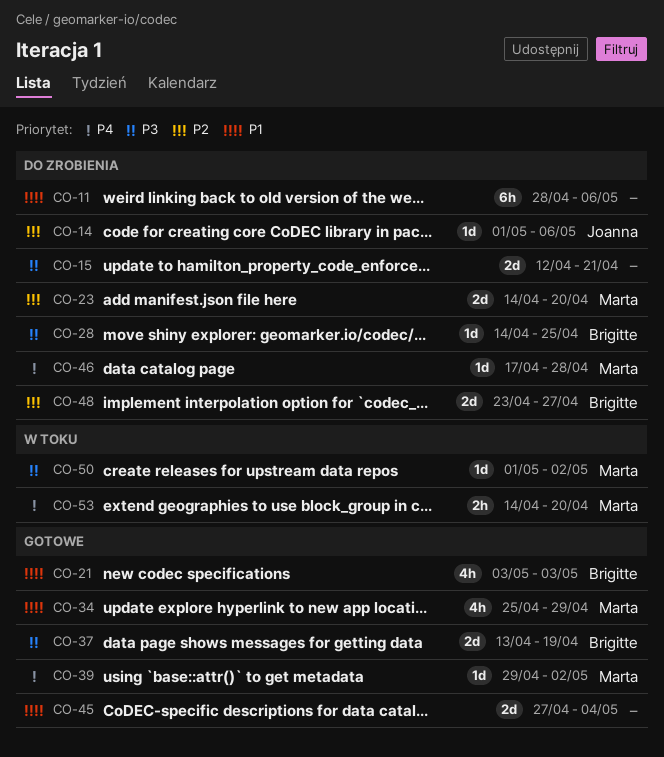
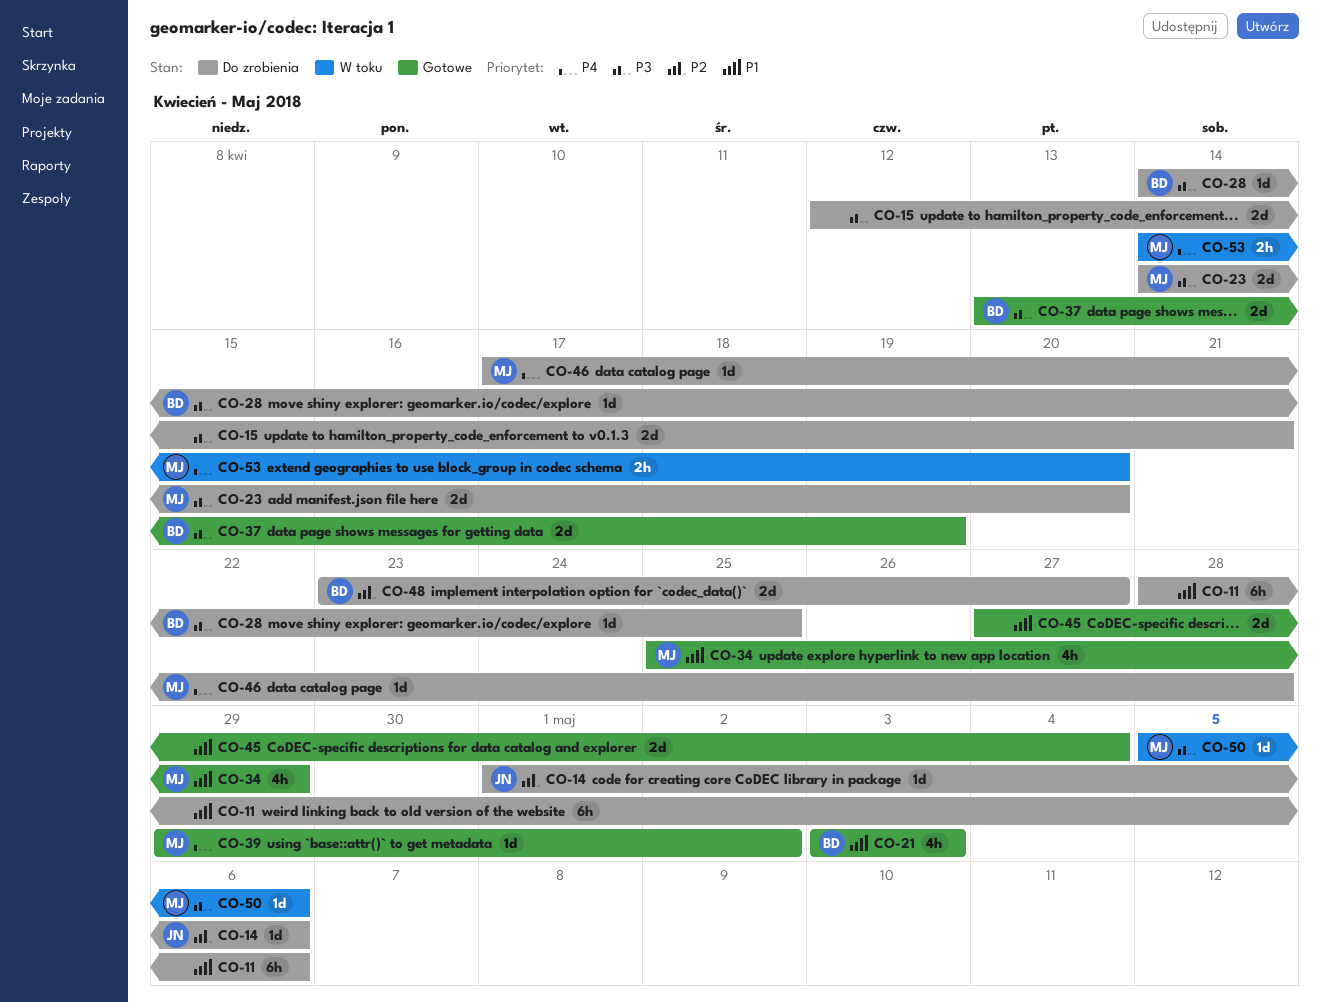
CO-23, priority: P2 -> P3
CO-50, start: May 1 -> May 5
CO-50, due: May 2 -> May 6

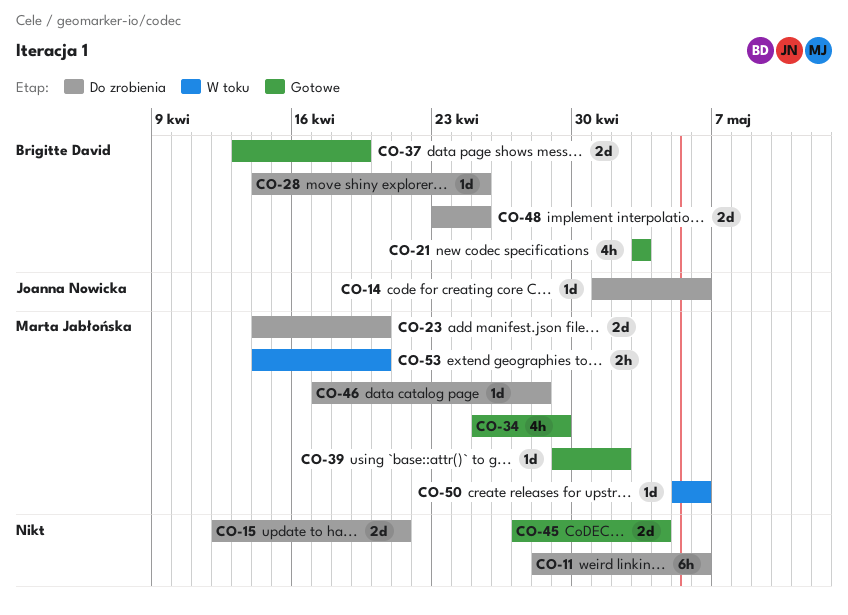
CO-48, due: Apr 27 -> Apr 25

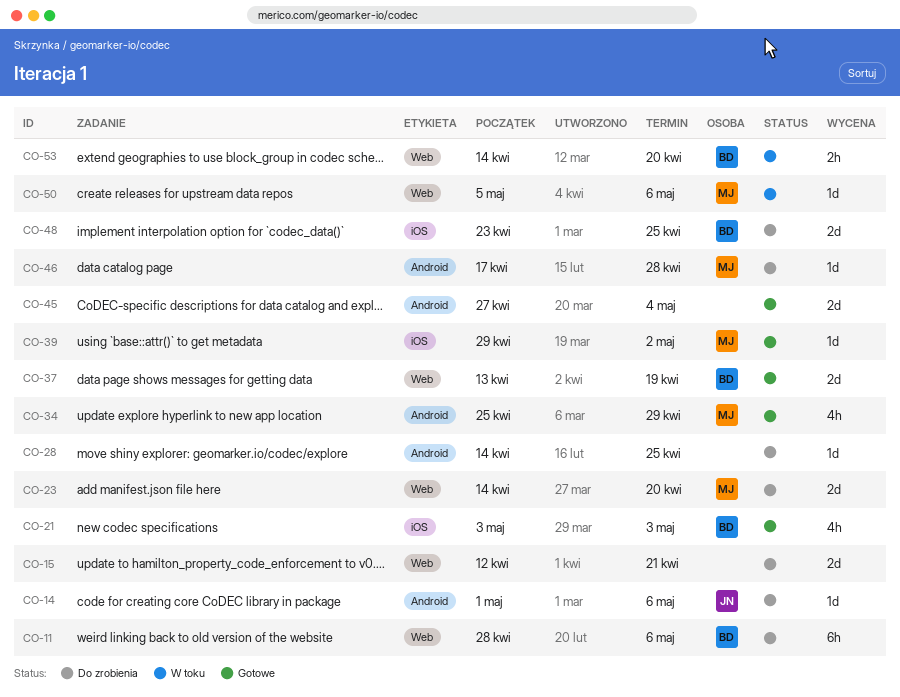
CO-11, owner: none -> Brigitte David
CO-28, owner: Brigitte David -> none
CO-53, owner: Marta Jabłońska -> Brigitte David

